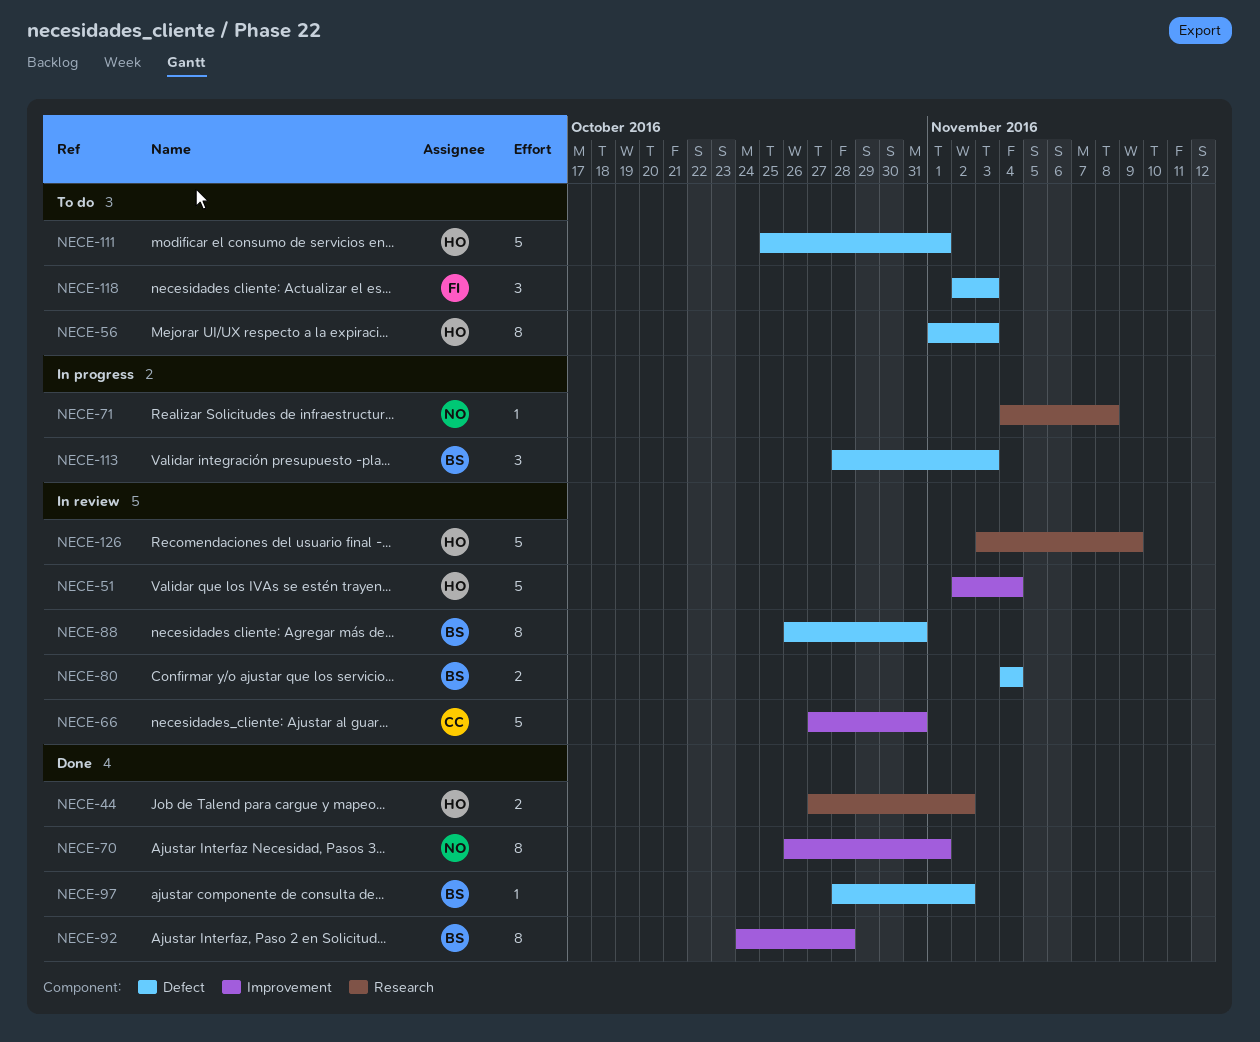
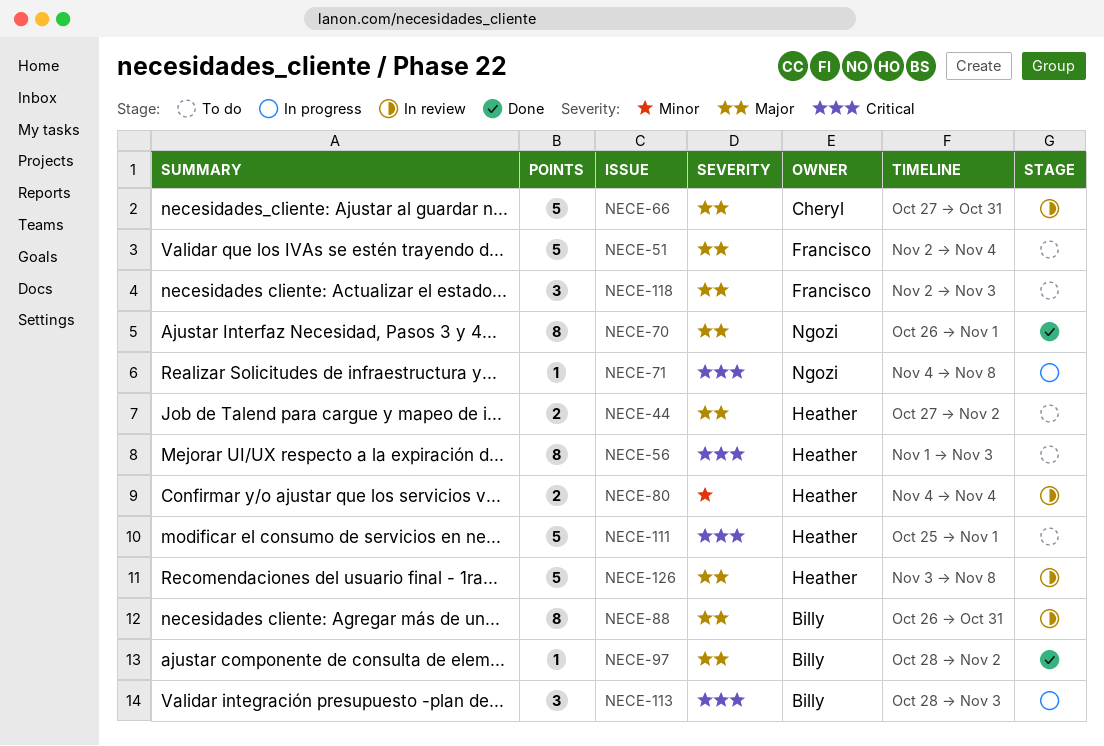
NECE-44, status: Done -> To do
NECE-51, status: In review -> To do
NECE-51, owner: Heather -> Francisco
NECE-80, owner: Billy -> Heather
NECE-92: present -> none
NECE-126, due: Nov 9 -> Nov 8

